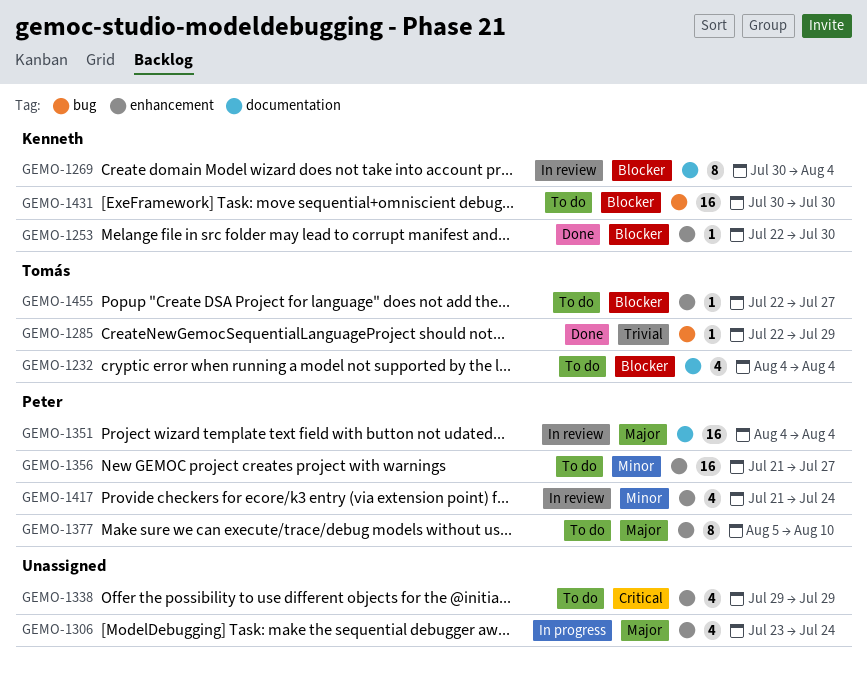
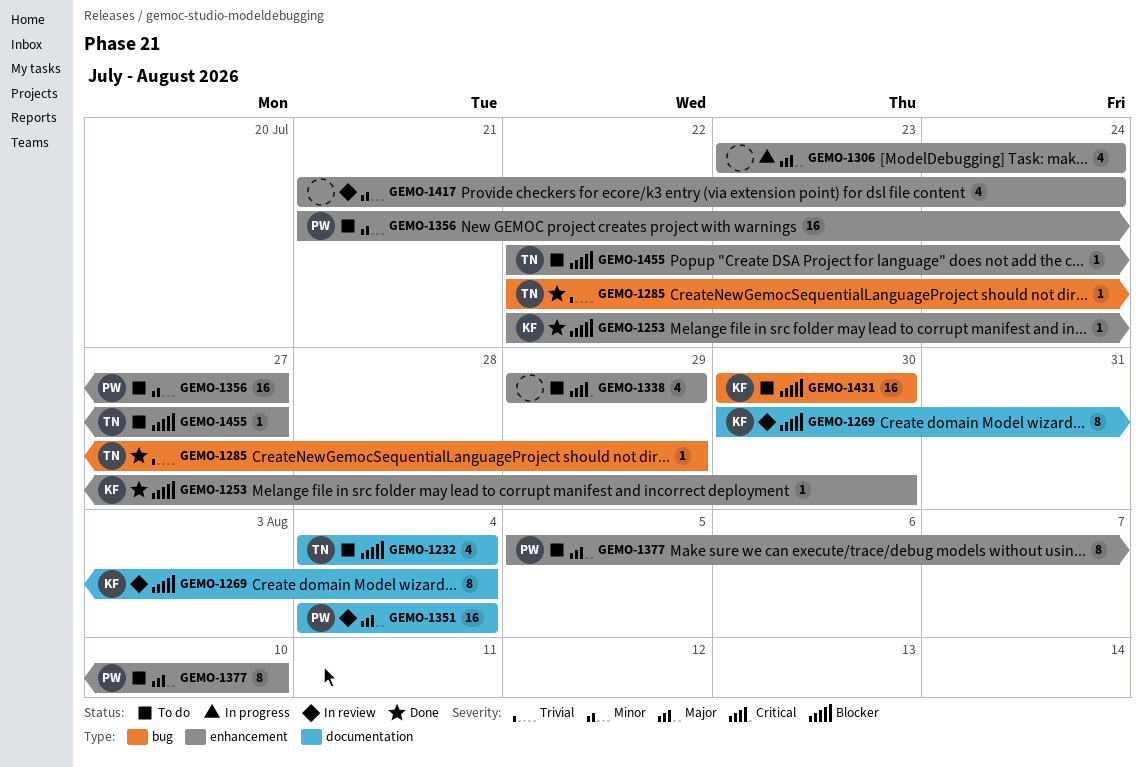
GEMO-1417, owner: Peter -> none

